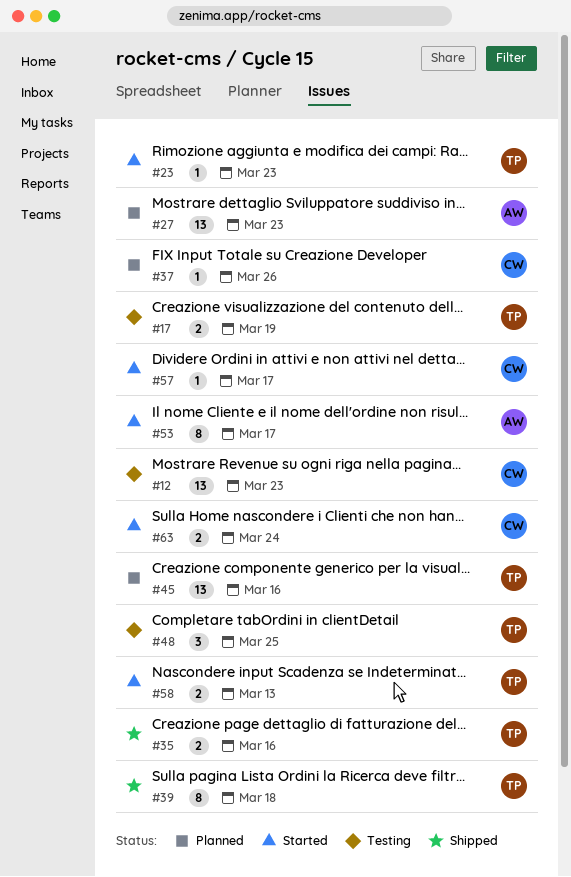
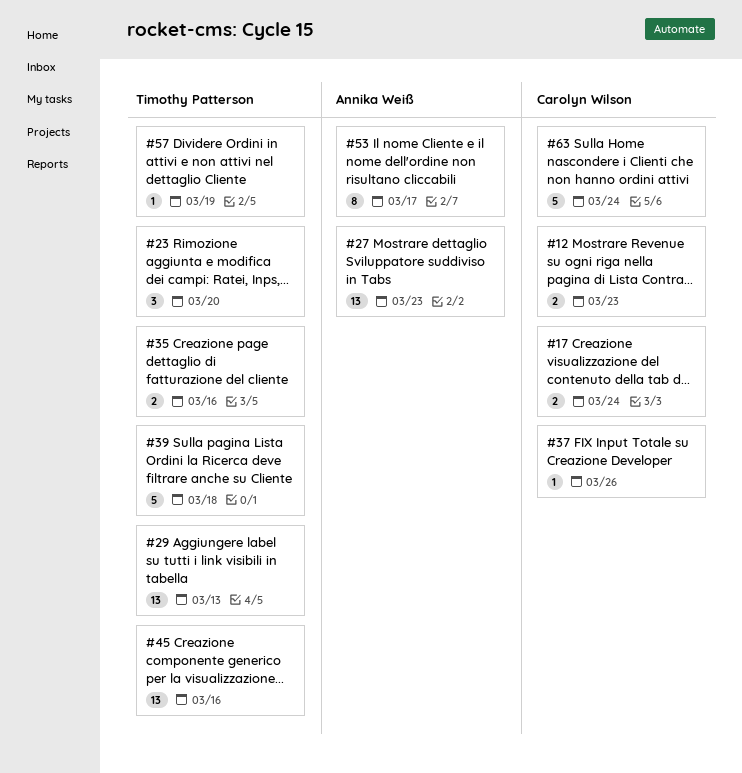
#12, estimate: 13 -> 2
#17, owner: Timothy Patterson -> Carolyn Wilson
#17, due: Mar 19 -> Mar 24
#23, estimate: 1 -> 3
#23, due: Mar 23 -> Mar 20
#29: none -> present
#39, estimate: 8 -> 5
#48: present -> none
#57, owner: Carolyn Wilson -> Timothy Patterson
#57, due: Mar 17 -> Mar 19
#58: present -> none
#63, estimate: 2 -> 5

